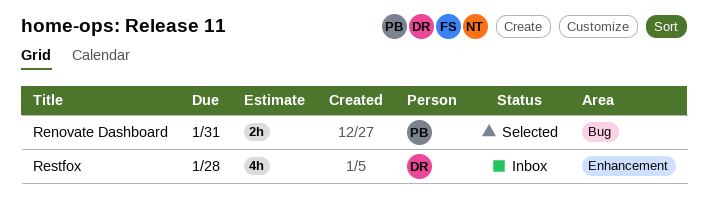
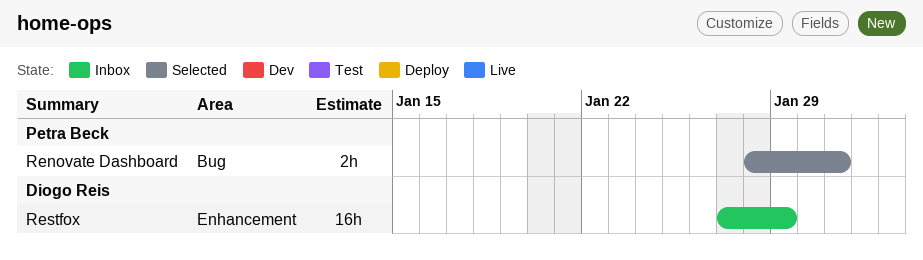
Restfox, estimate: 4h -> 16h
Restfox, due: Jan 28 -> Jan 29

